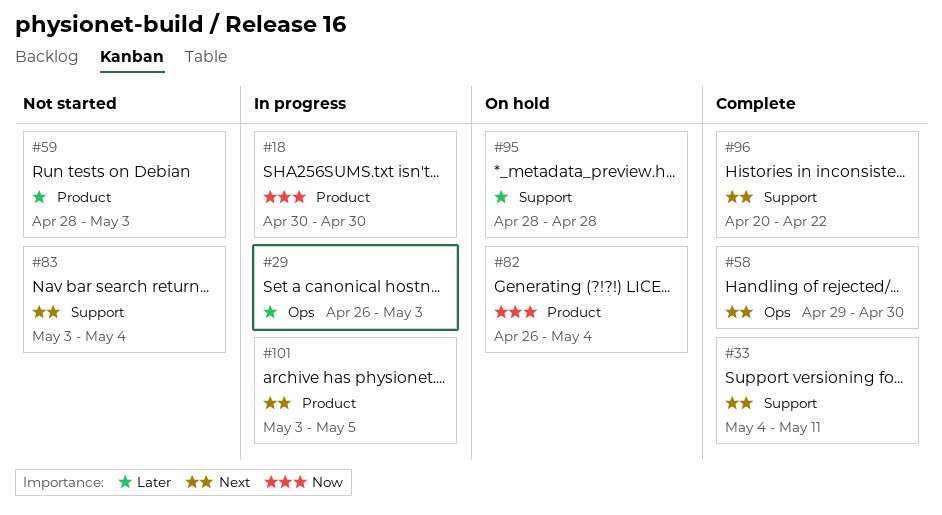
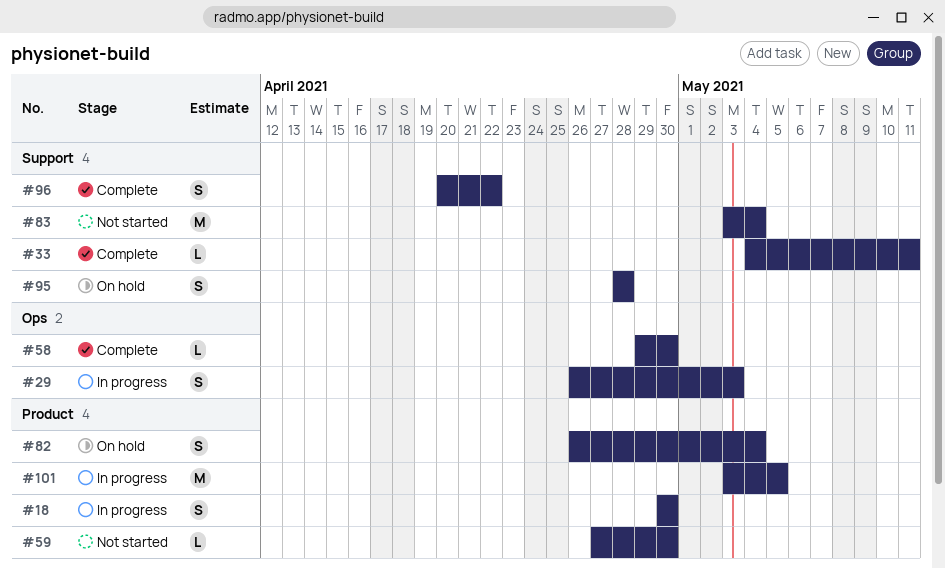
#59, start: Apr 28 -> Apr 27
#59, due: May 3 -> Apr 30

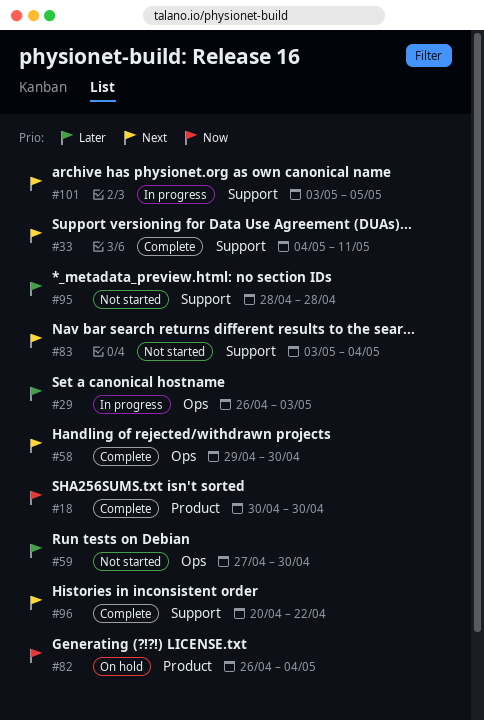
#18, status: In progress -> Complete
#59, label: Product -> Ops
#95, status: On hold -> Not started
#101, label: Product -> Support

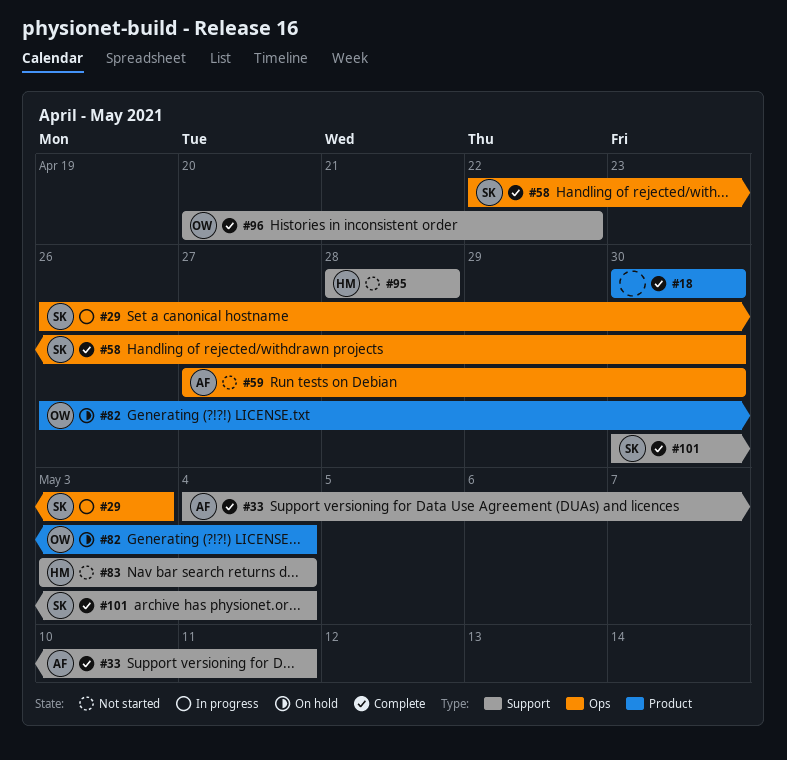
#58, start: Apr 29 -> Apr 22
#101, status: In progress -> Complete
#101, start: May 3 -> Apr 30
#101, due: May 5 -> May 4

